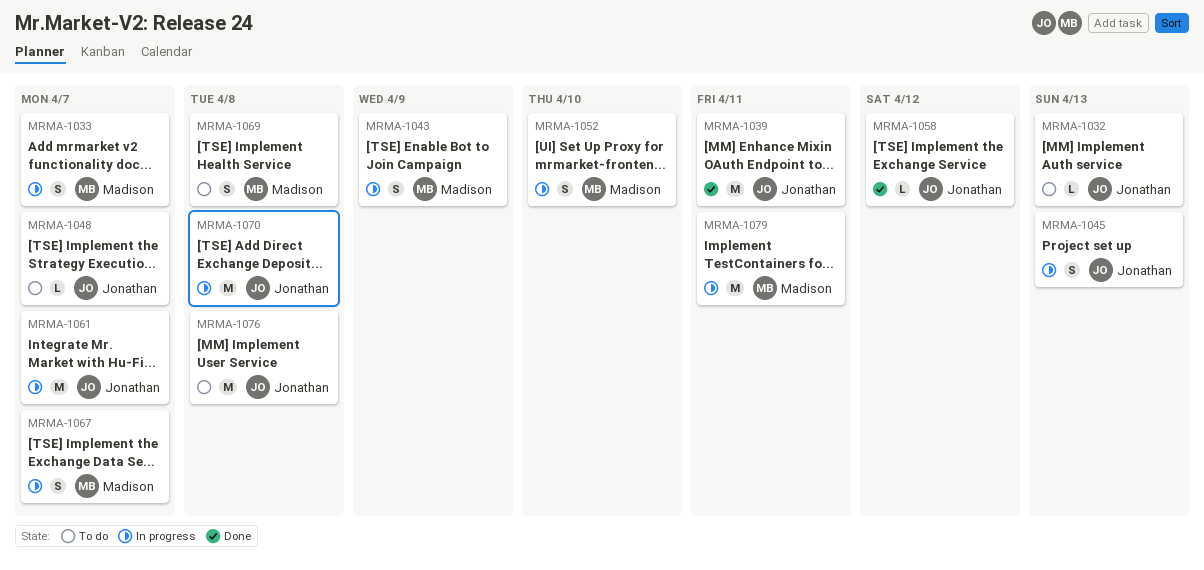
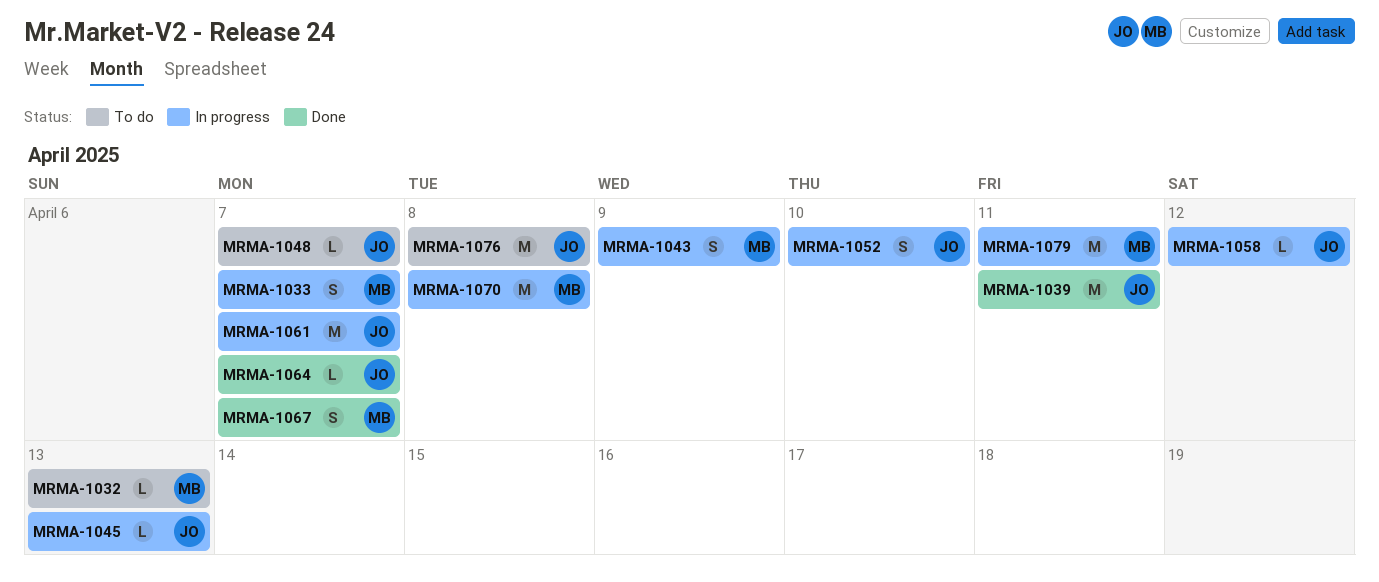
MRMA-1032, owner: Jonathan -> Madison
MRMA-1045, estimate: S -> L
MRMA-1052, owner: Madison -> Jonathan
MRMA-1058, status: Done -> In progress
MRMA-1064: none -> present
MRMA-1067, status: In progress -> Done
MRMA-1069: present -> none
MRMA-1070, owner: Jonathan -> Madison

